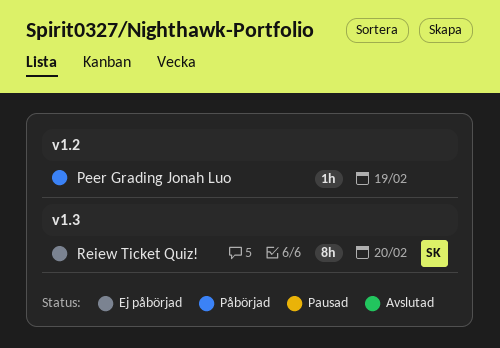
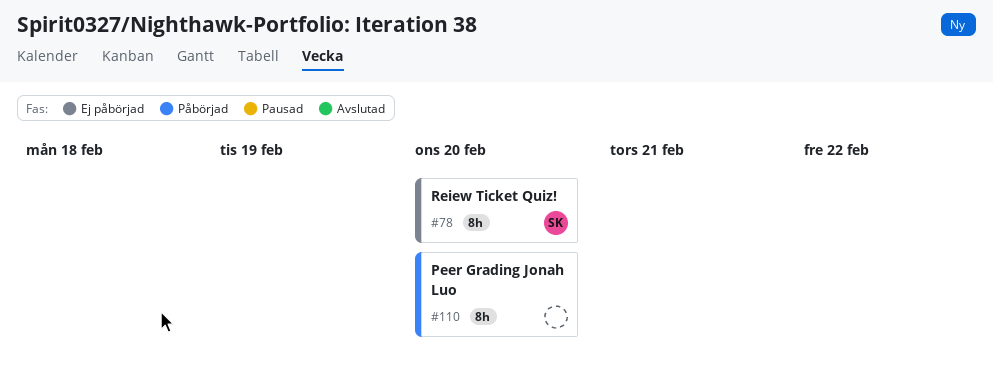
Peer Grading Jonah Luo, estimate: 1h -> 8h
Peer Grading Jonah Luo, due: Feb 19 -> Feb 20

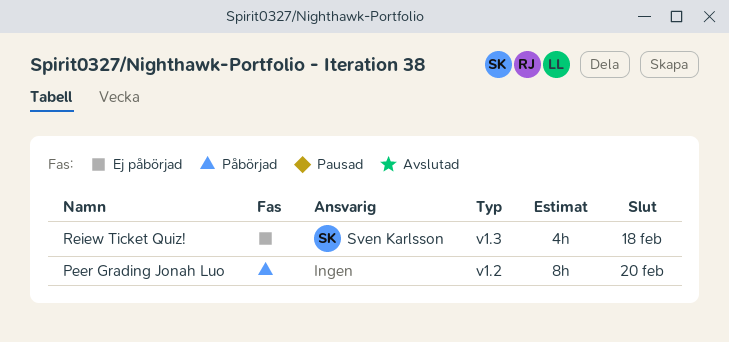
Reiew Ticket Quiz!, estimate: 8h -> 4h
Reiew Ticket Quiz!, due: Feb 20 -> Feb 18

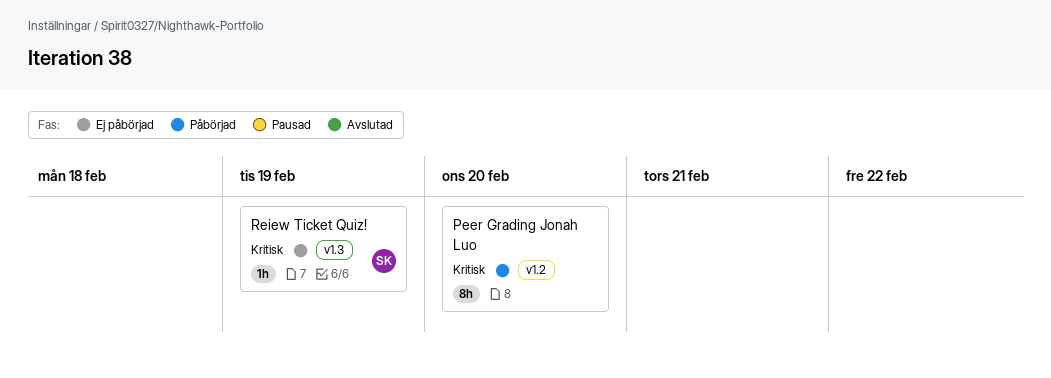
Reiew Ticket Quiz!, estimate: 4h -> 1h
Reiew Ticket Quiz!, due: Feb 18 -> Feb 19

